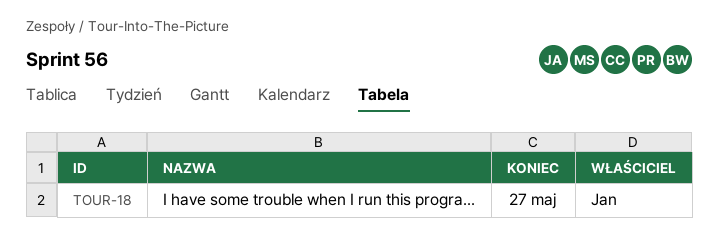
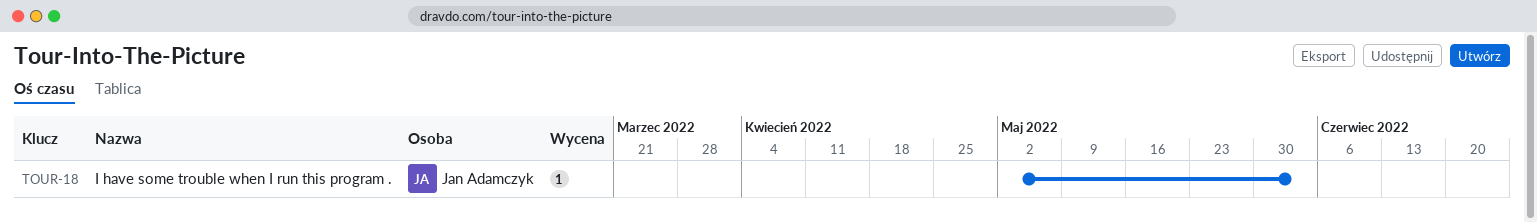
TOUR-18, due: May 27 -> Jun 3

